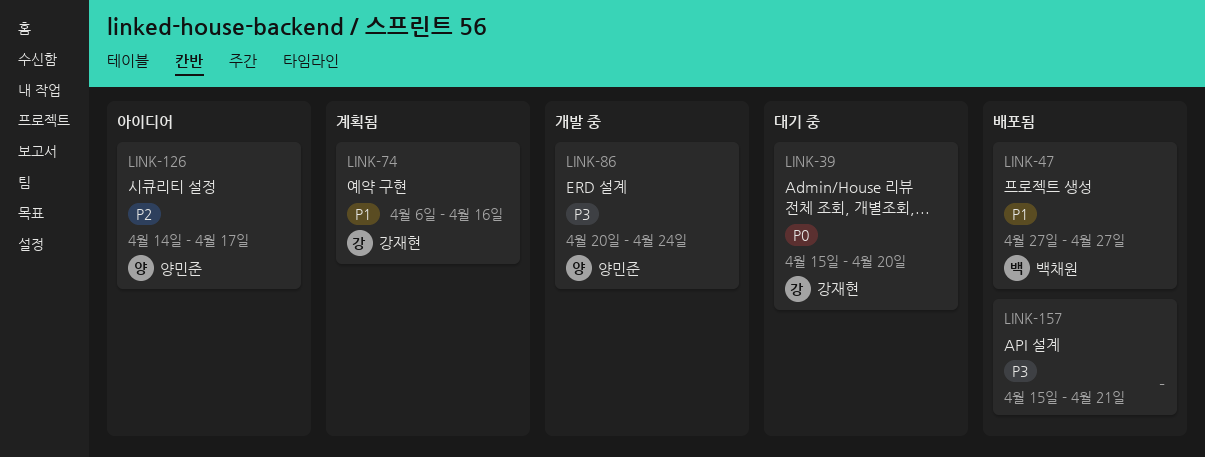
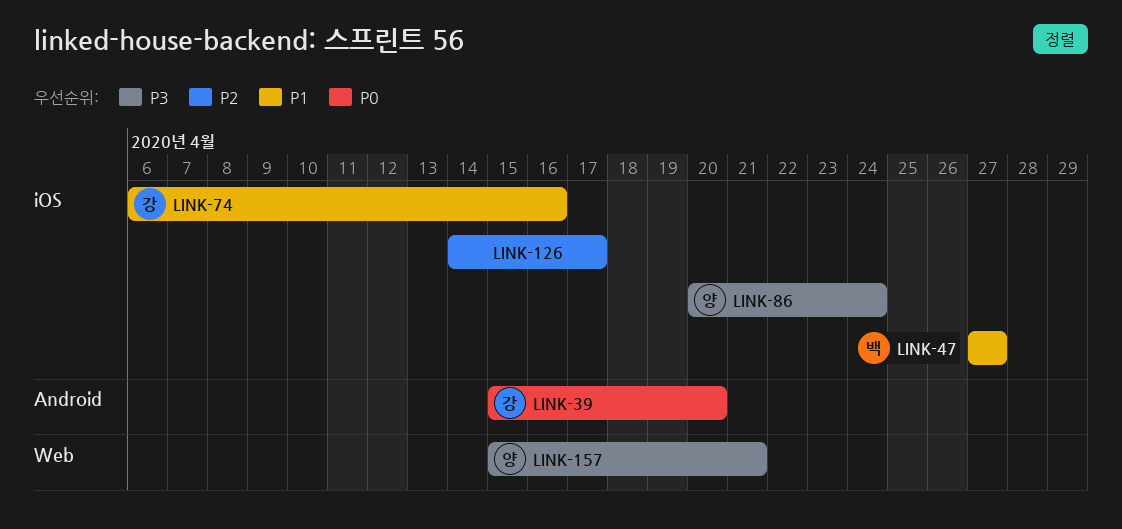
LINK-126, owner: 양민준 -> none
LINK-157, owner: none -> 양민준

